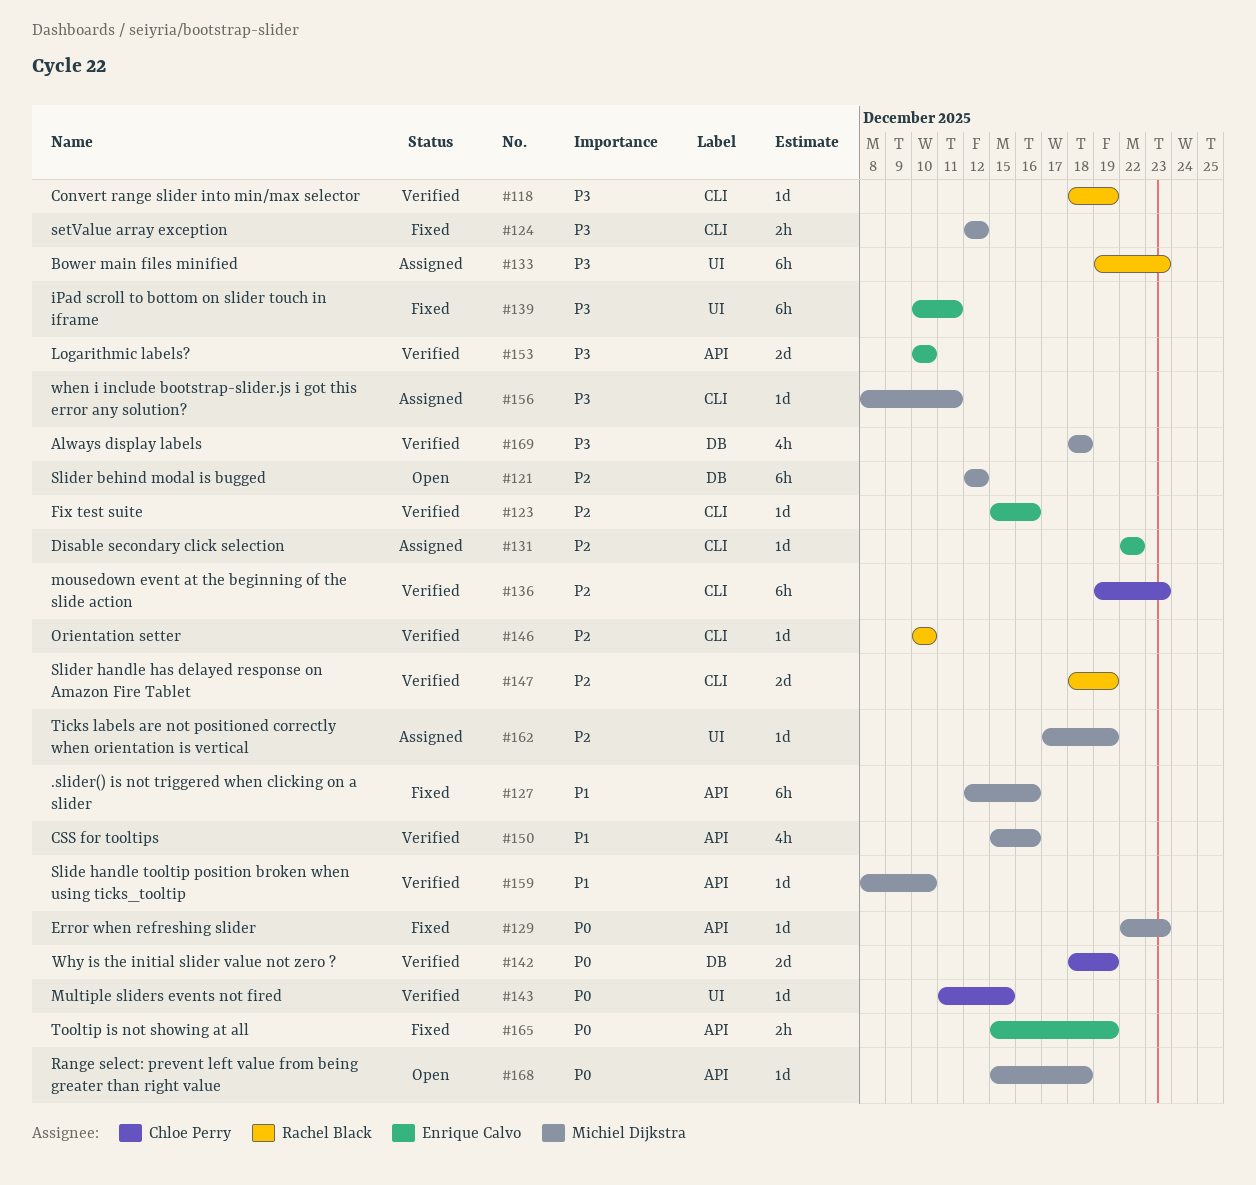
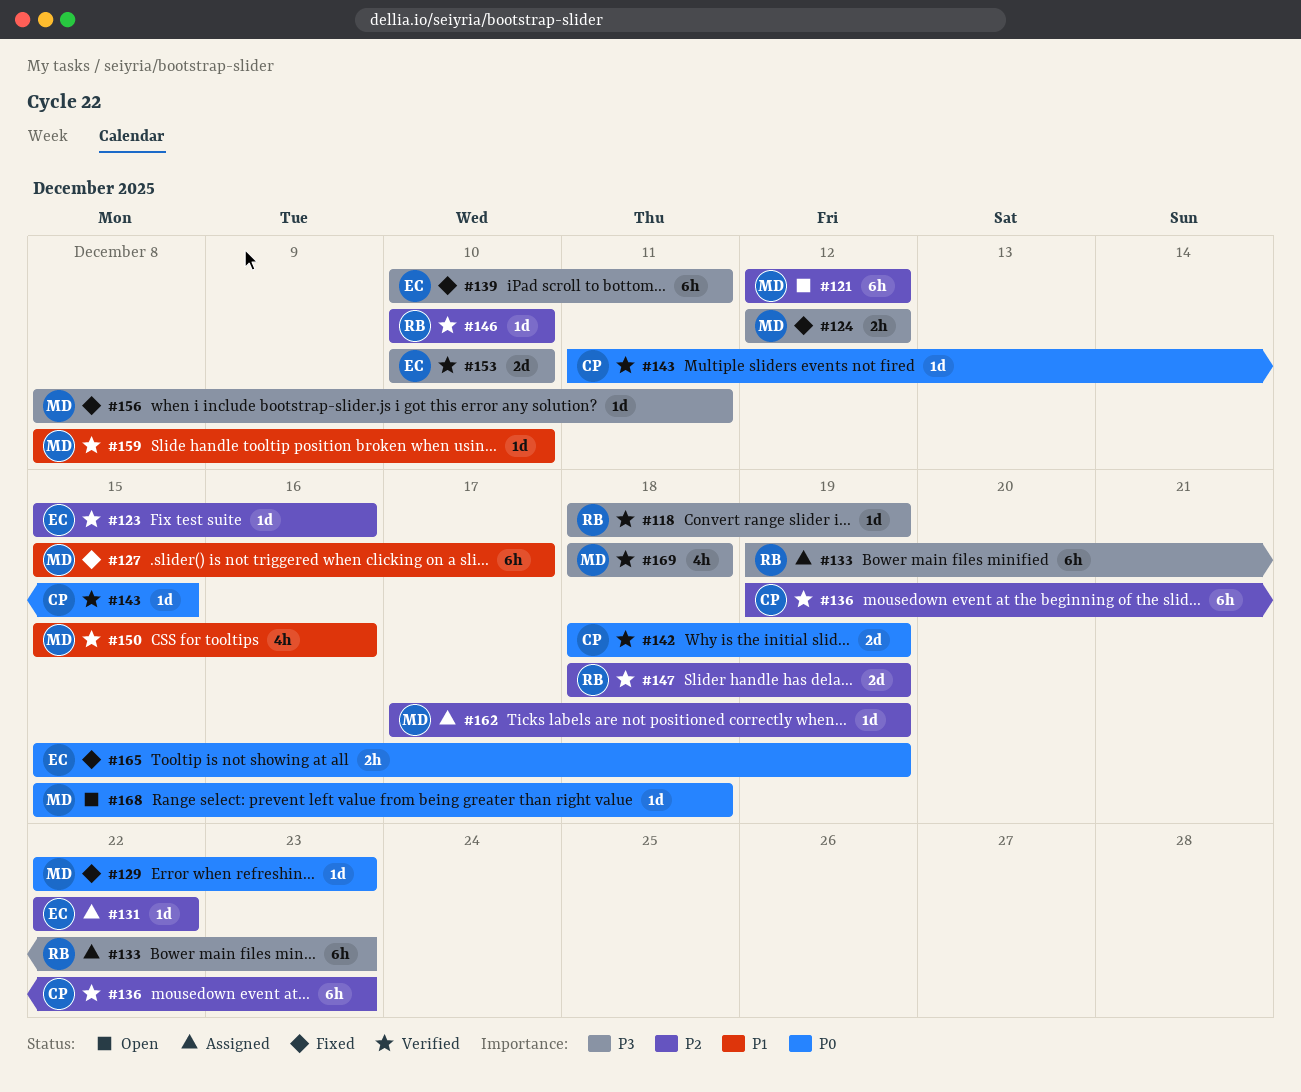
#127, start: Dec 12 -> Dec 15
#127, due: Dec 16 -> Dec 17
#156, status: Assigned -> Fixed

